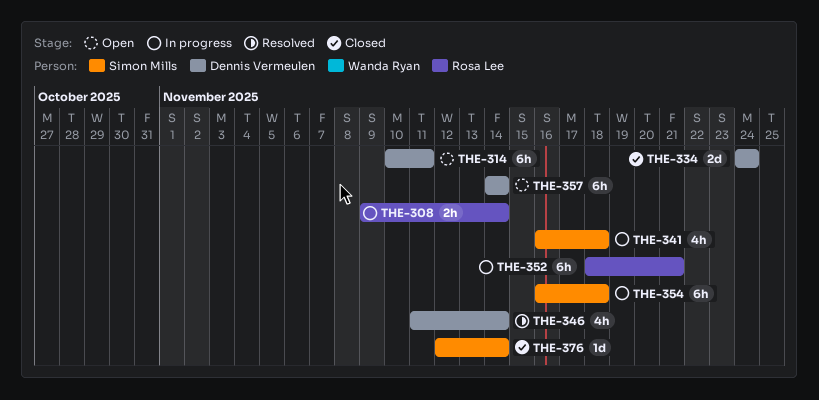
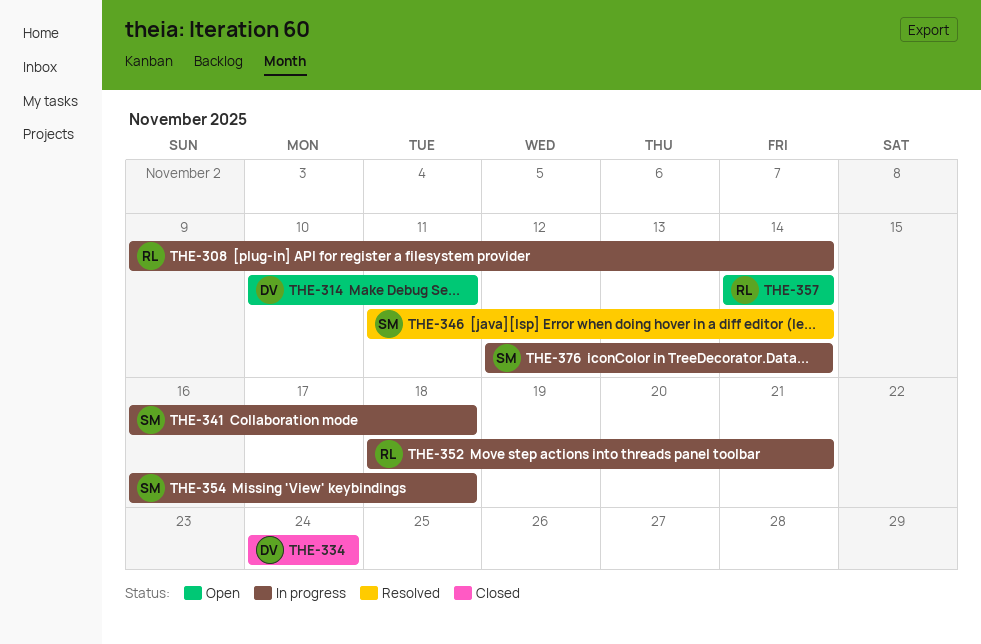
THE-346, owner: Dennis Vermeulen -> Simon Mills
THE-357, owner: Dennis Vermeulen -> Rosa Lee
THE-376, status: Closed -> In progress

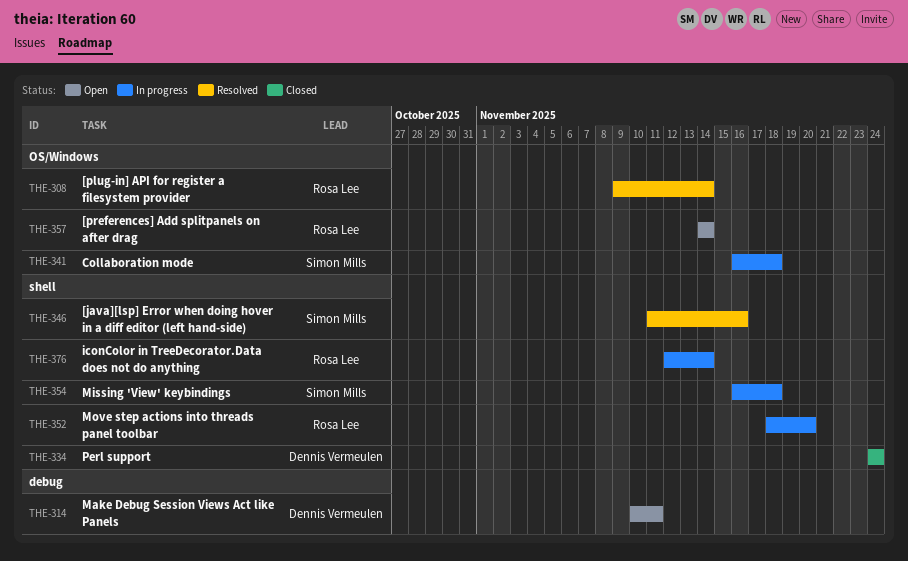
THE-308, status: In progress -> Resolved
THE-346, due: Nov 14 -> Nov 16
THE-352, due: Nov 21 -> Nov 20
THE-376, owner: Simon Mills -> Rosa Lee

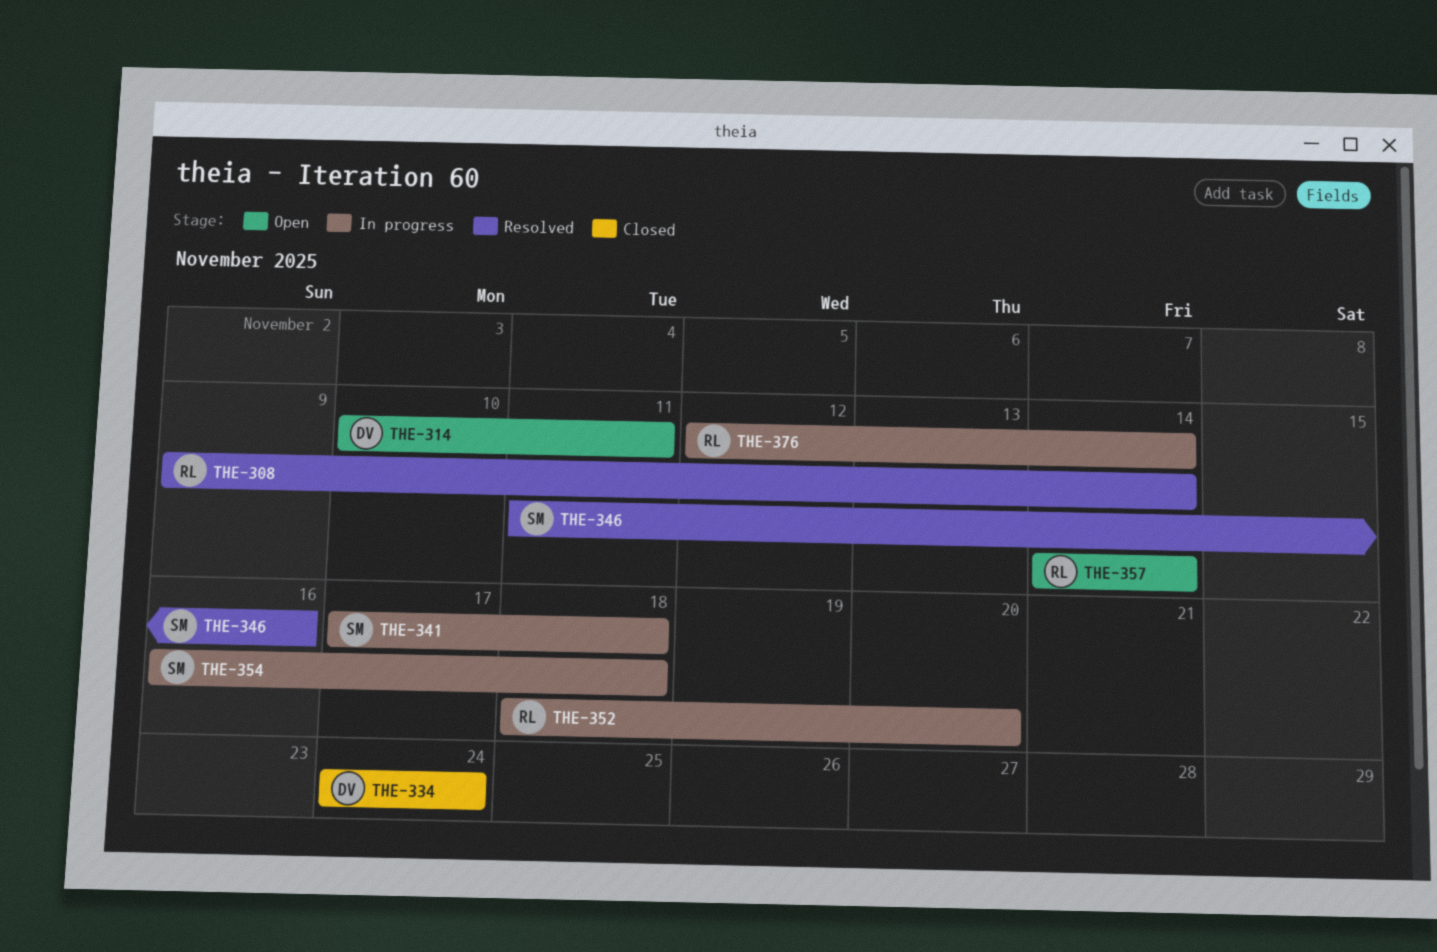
THE-341, start: Nov 16 -> Nov 17

